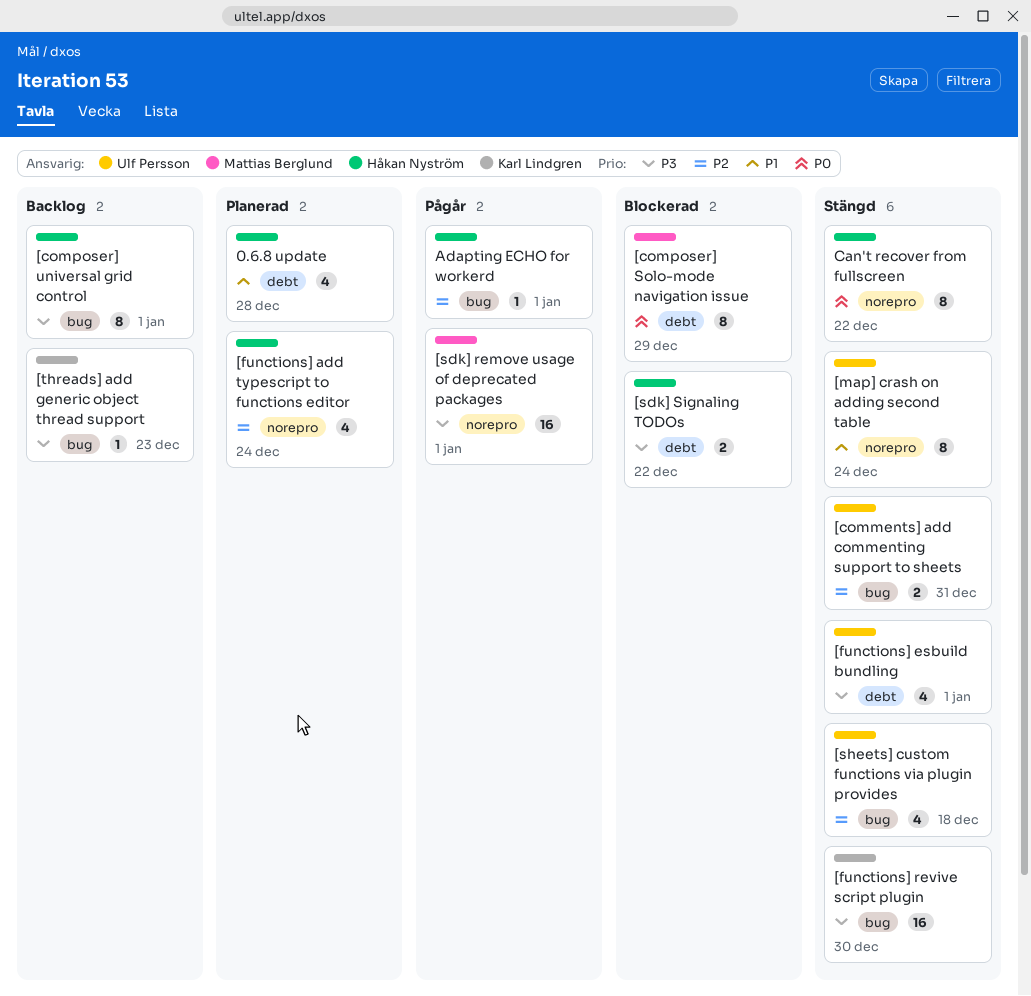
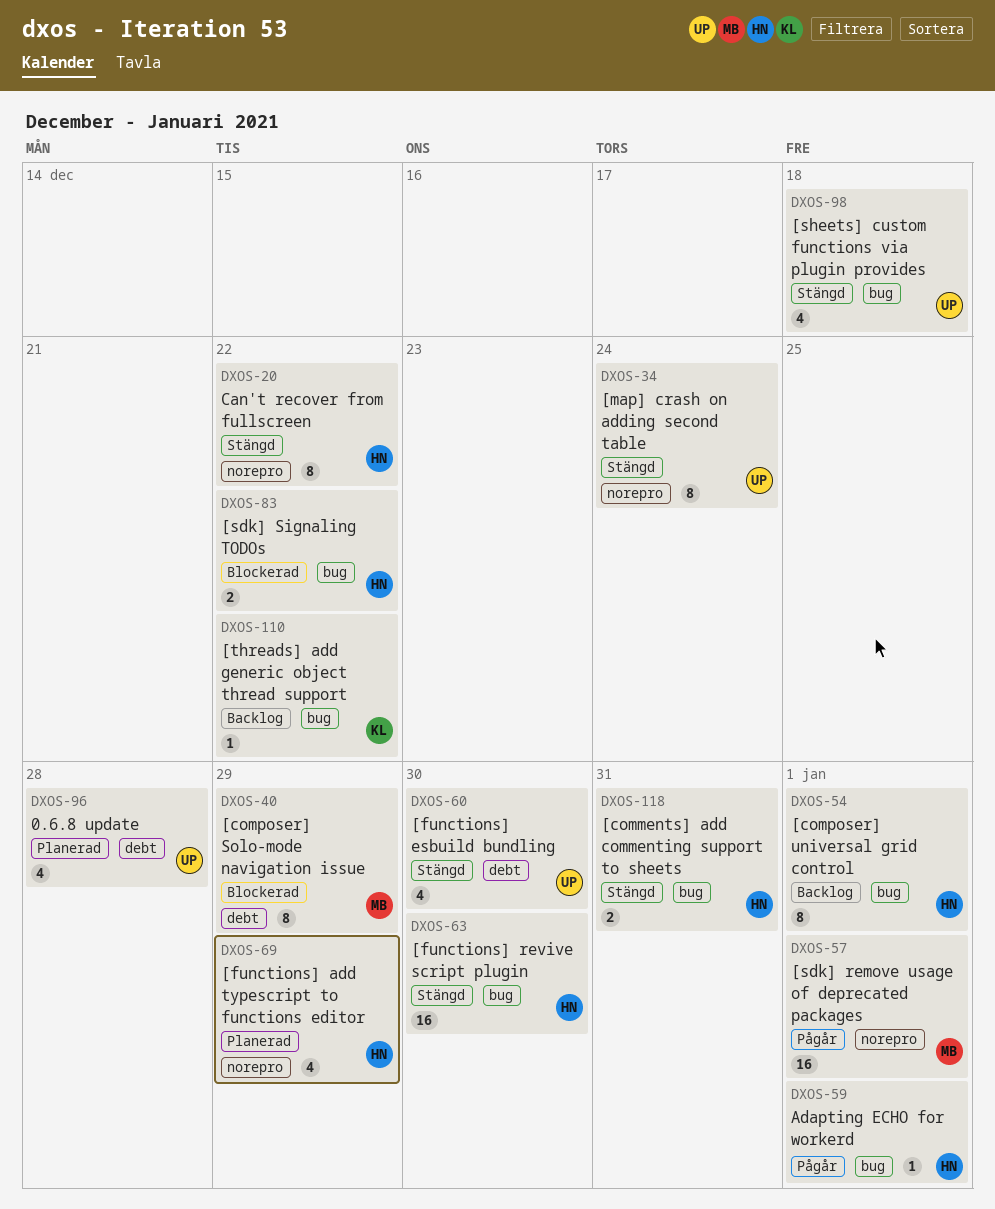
0.6.8 update, owner: Håkan Nyström -> Ulf Persson
[comments] add commenting support to sheets, owner: Ulf Persson -> Håkan Nyström
[functions] add typescript to functions editor, due: Dec 24 -> Dec 29
[functions] esbuild bundling, due: Jan 1 -> Dec 30
[functions] revive script plugin, owner: Karl Lindgren -> Håkan Nyström
[sdk] Signaling TODOs, label: debt -> bug
[threads] add generic object thread support, due: Dec 23 -> Dec 22

